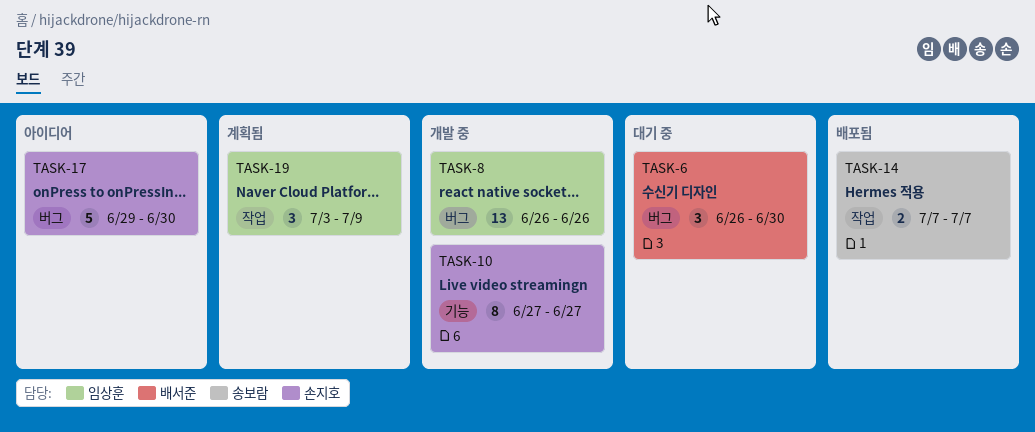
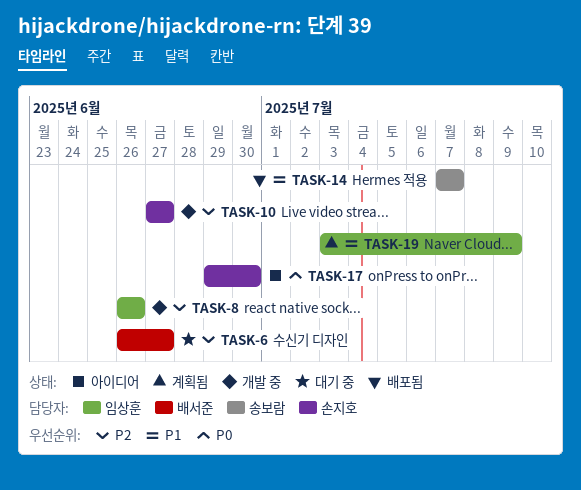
TASK-6, due: Jun 30 -> Jun 27

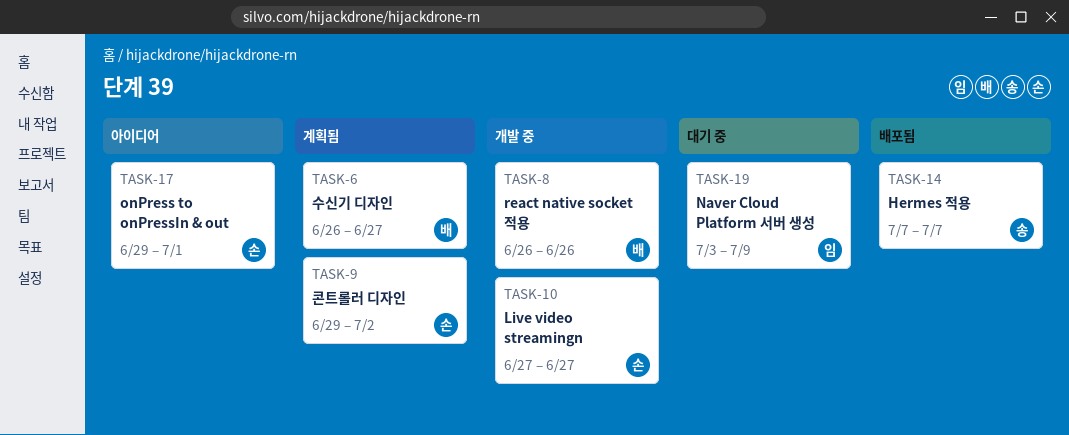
TASK-6, status: 대기 중 -> 계획됨
TASK-8, owner: 임상훈 -> 배서준
TASK-9: none -> present
TASK-17, due: Jun 30 -> Jul 1
TASK-19, status: 계획됨 -> 대기 중

